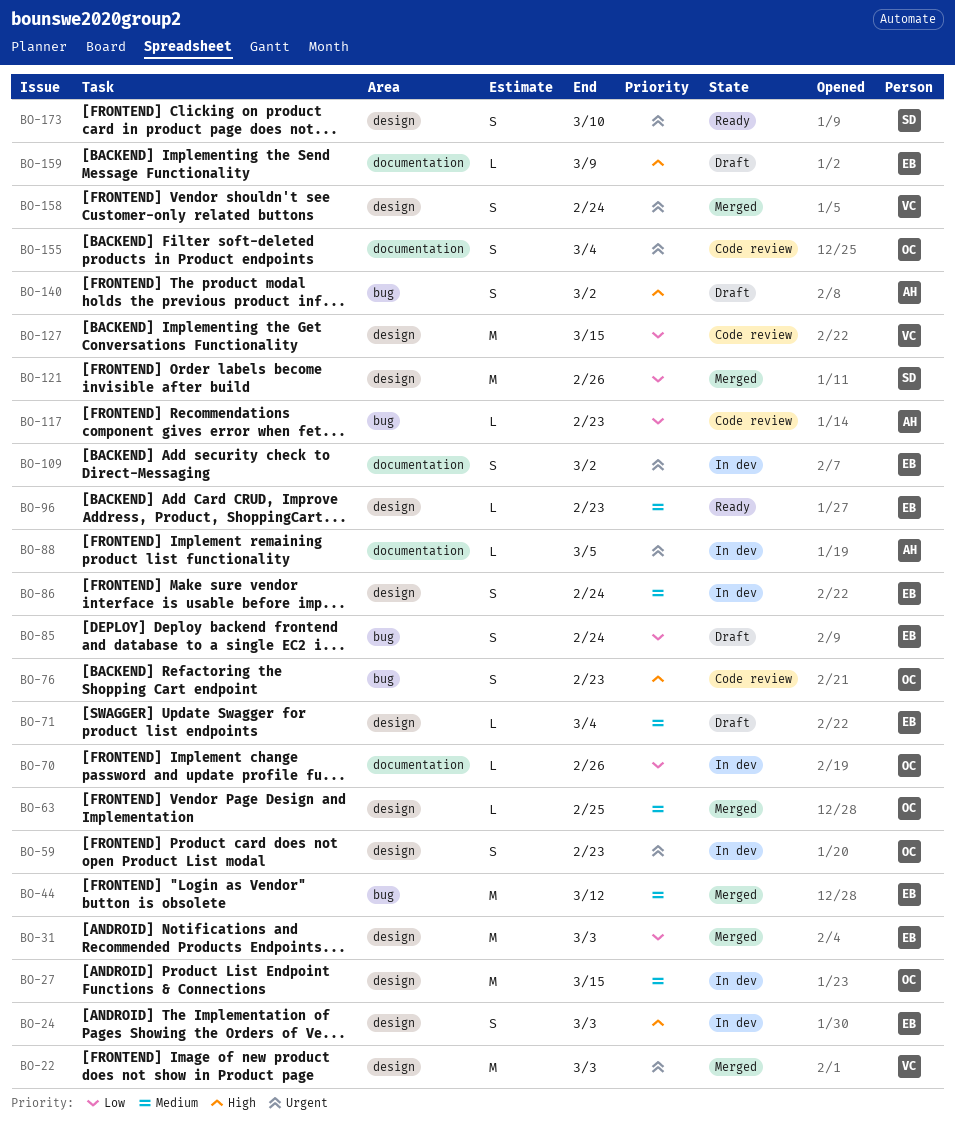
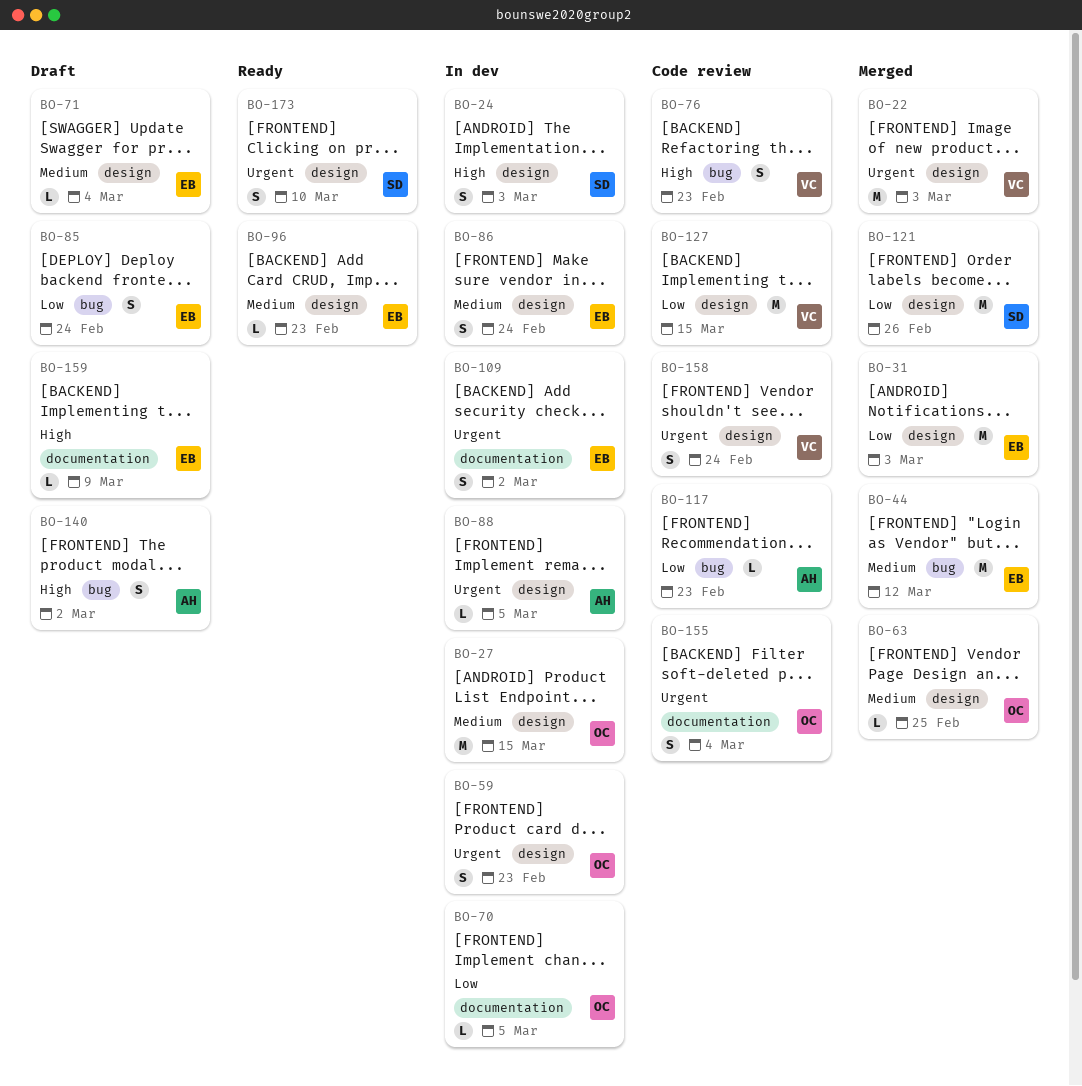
BO-24, owner: EB -> SD
BO-70, due: Feb 26 -> Mar 5
BO-76, owner: OC -> VC
BO-88, label: documentation -> design
BO-158, status: Merged -> Code review

